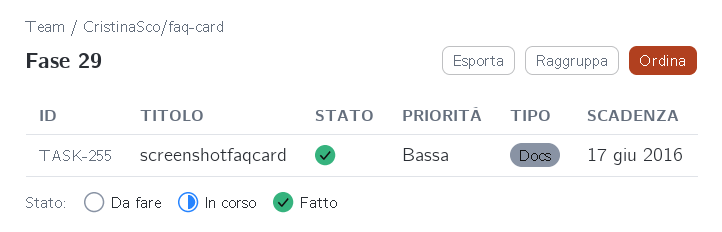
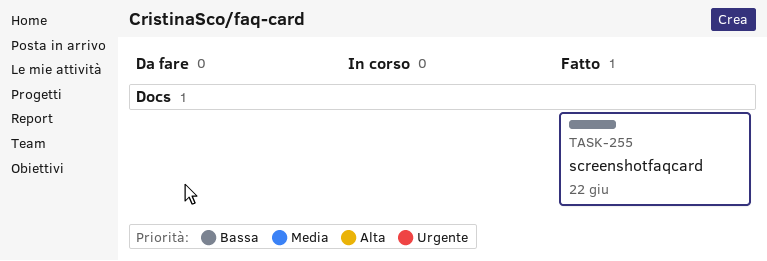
TASK-255, due: Jun 17 -> Jun 22

